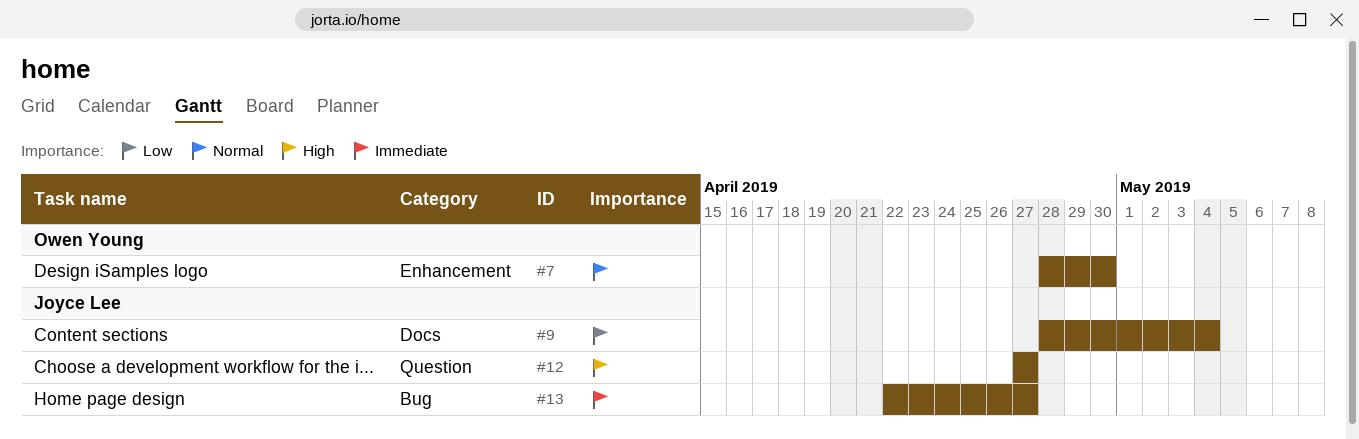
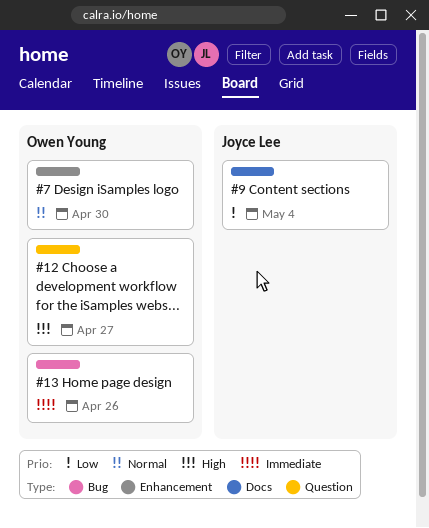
#12, owner: Joyce Lee -> Owen Young
#13, owner: Joyce Lee -> Owen Young
#13, due: Apr 27 -> Apr 26

